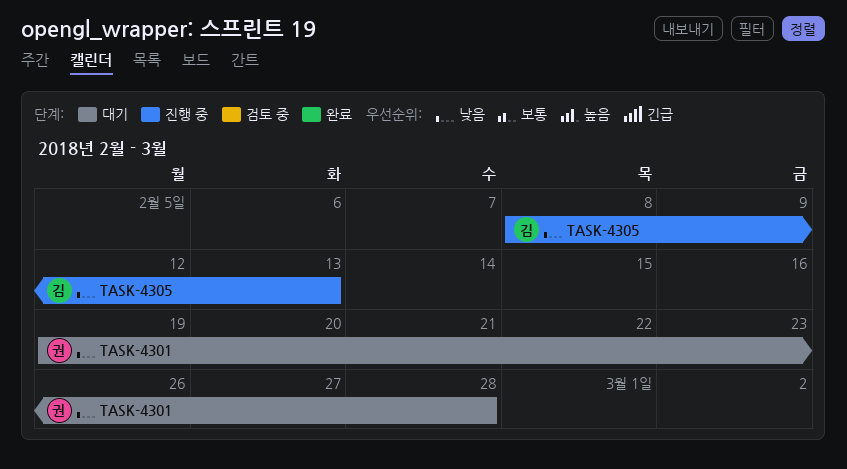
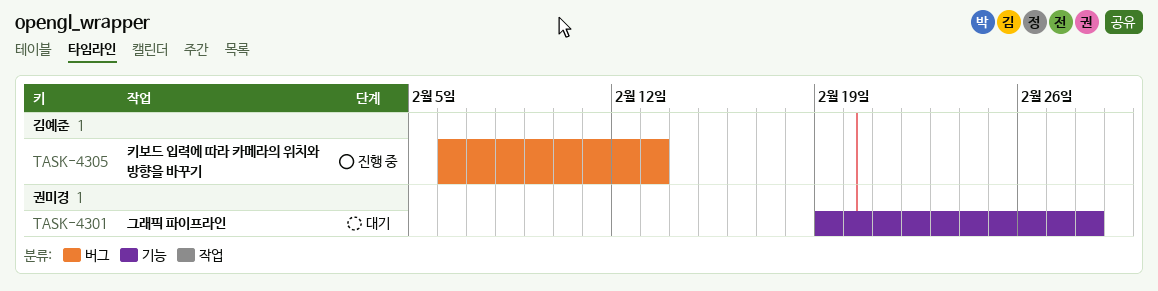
TASK-4305, start: Feb 8 -> Feb 6

